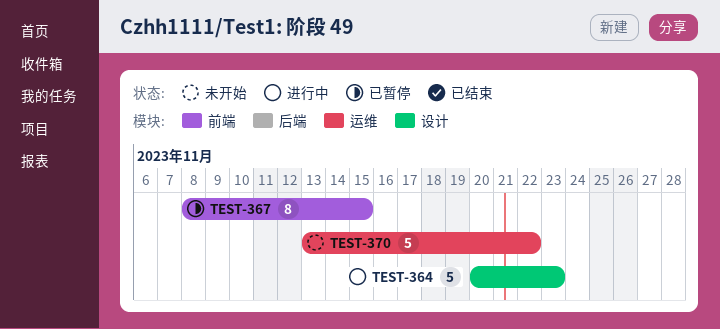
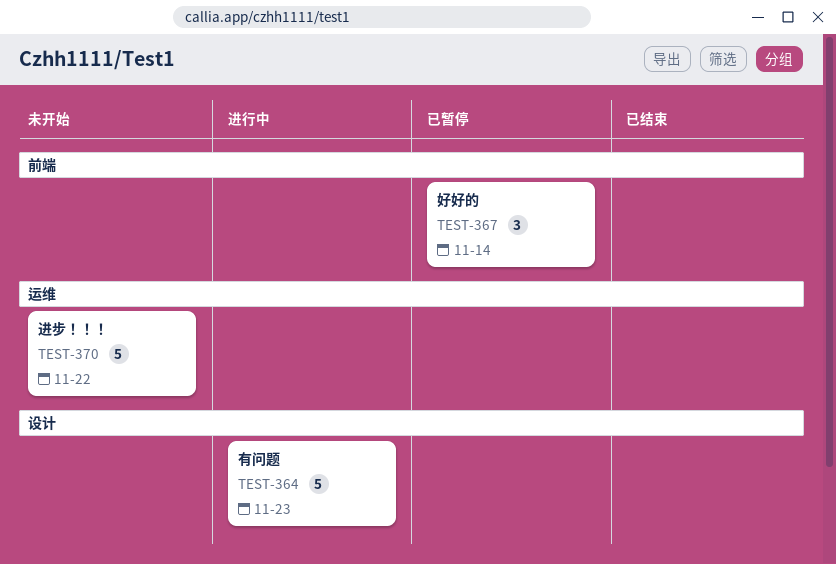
TEST-367, estimate: 8 -> 3
TEST-367, due: Nov 15 -> Nov 14

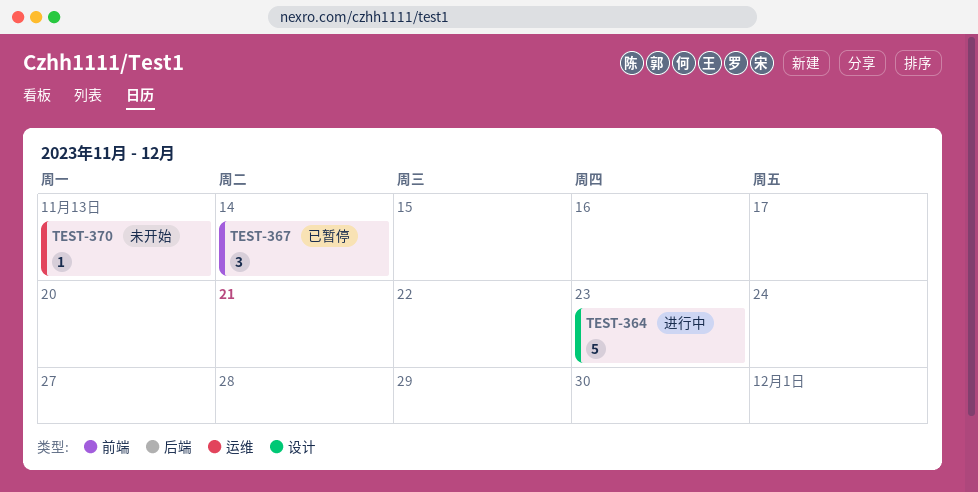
TEST-370, estimate: 5 -> 1
TEST-370, due: Nov 22 -> Nov 13

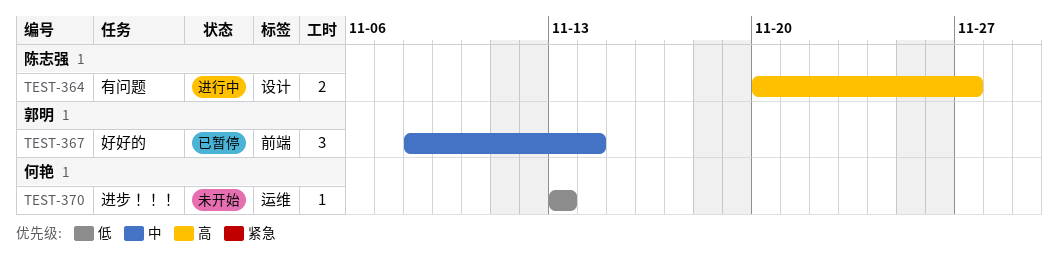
TEST-364, estimate: 5 -> 2
TEST-364, due: Nov 23 -> Nov 27

